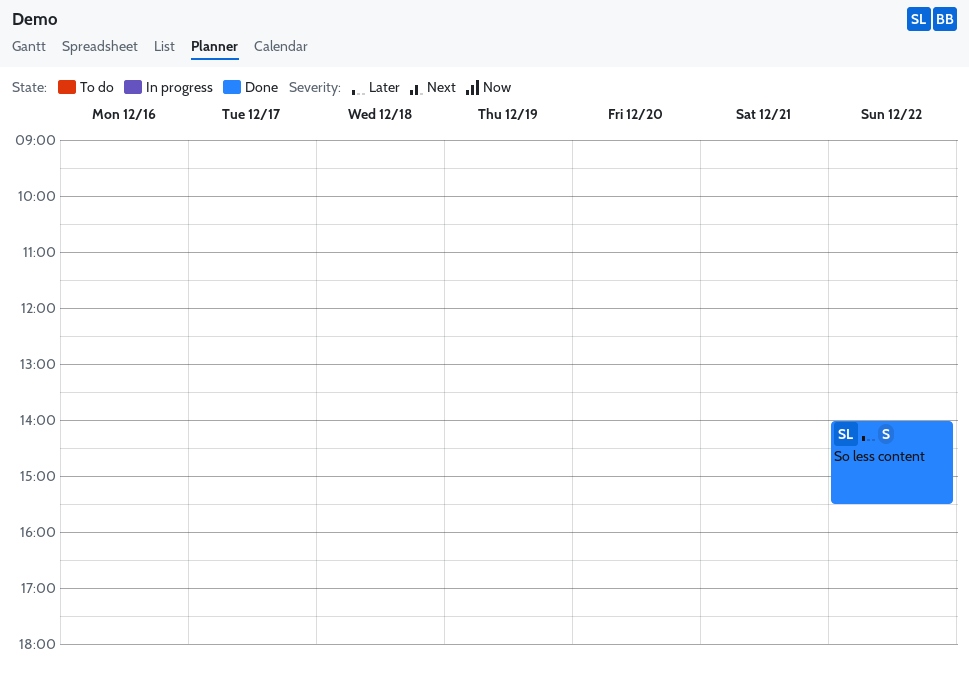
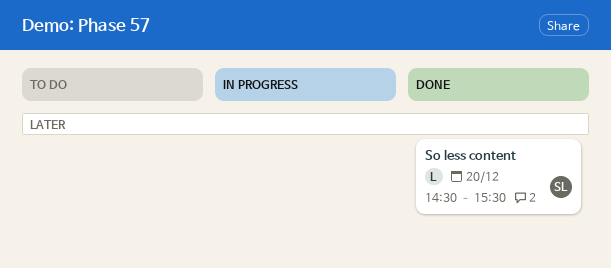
So less content, estimate: S -> L
So less content, day: Dec 22 -> Dec 20
So less content, begins: 14:00 -> 14:30

